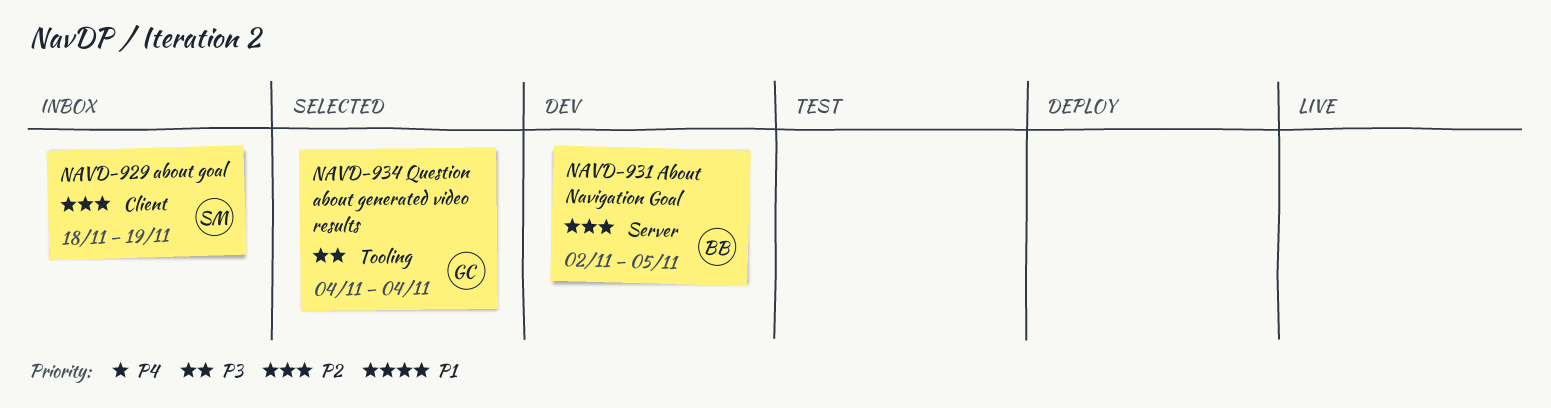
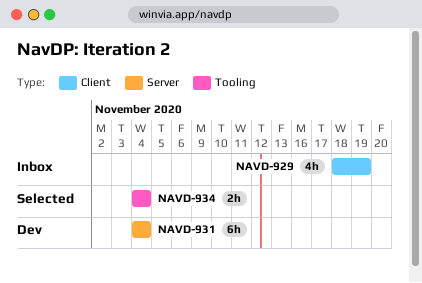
NAVD-931, start: Nov 2 -> Nov 4
NAVD-931, due: Nov 5 -> Nov 4

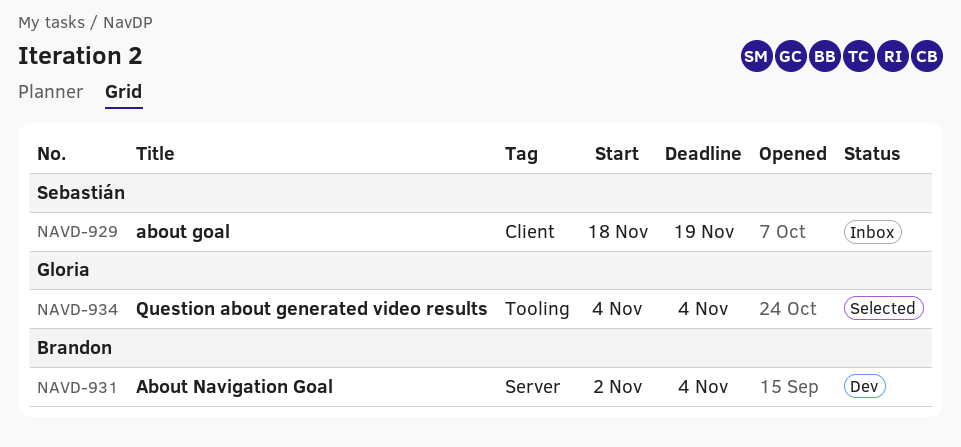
NAVD-931, start: Nov 4 -> Nov 2

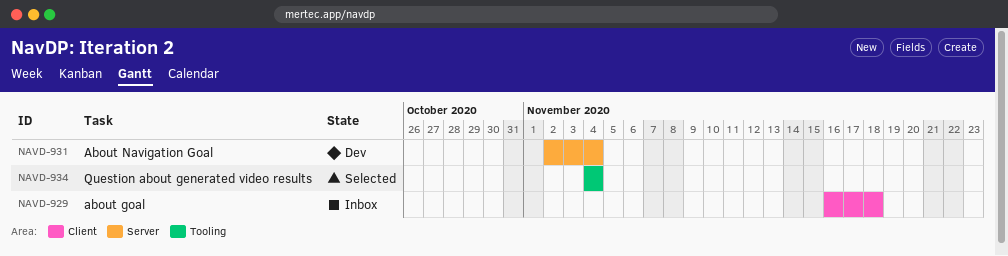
NAVD-929, start: Nov 18 -> Nov 16
NAVD-929, due: Nov 19 -> Nov 18

